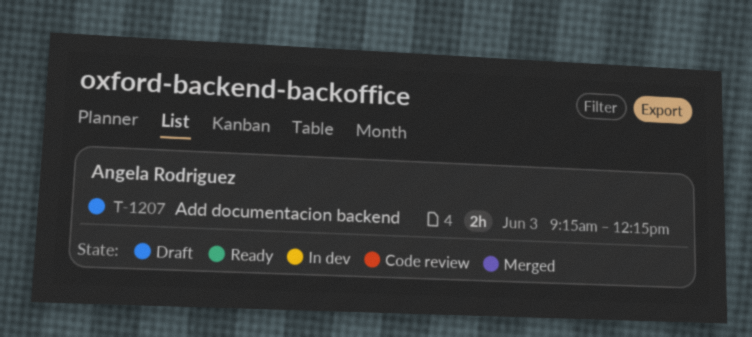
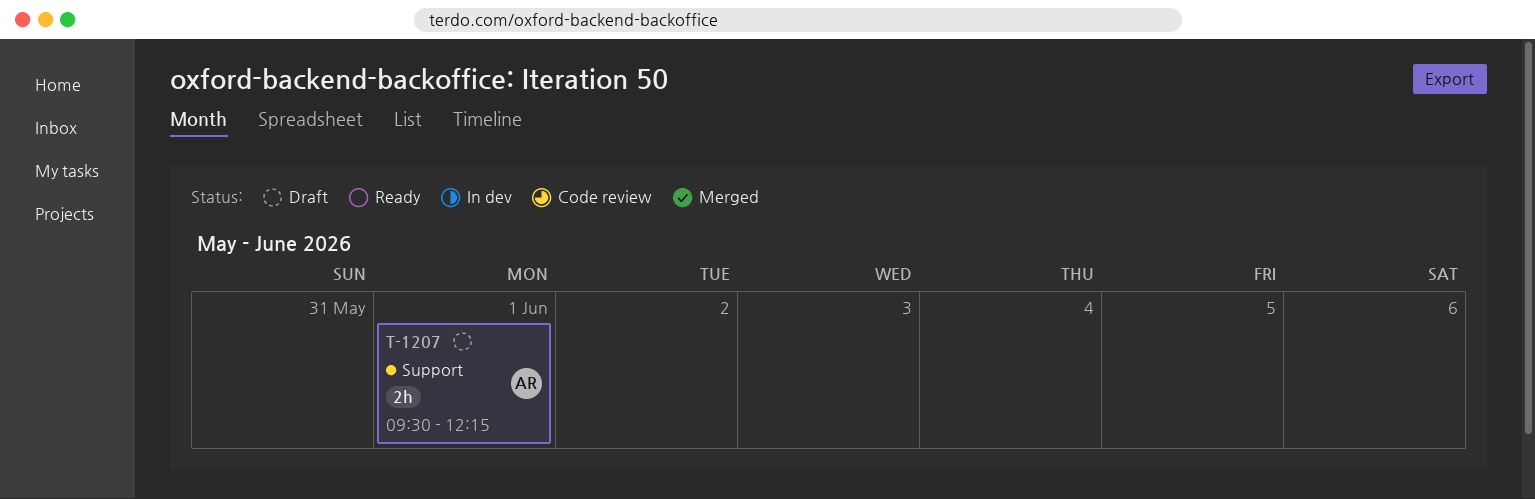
T-1207, day: Jun 3 -> Jun 1
T-1207, begins: 09:15 -> 09:30

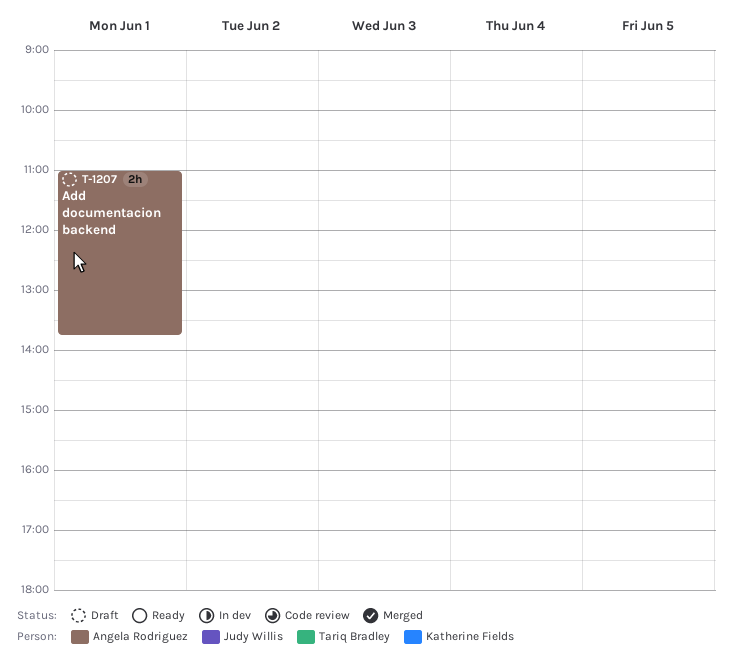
T-1207, begins: 09:30 -> 11:00
T-1207, ends: 12:15 -> 13:45

